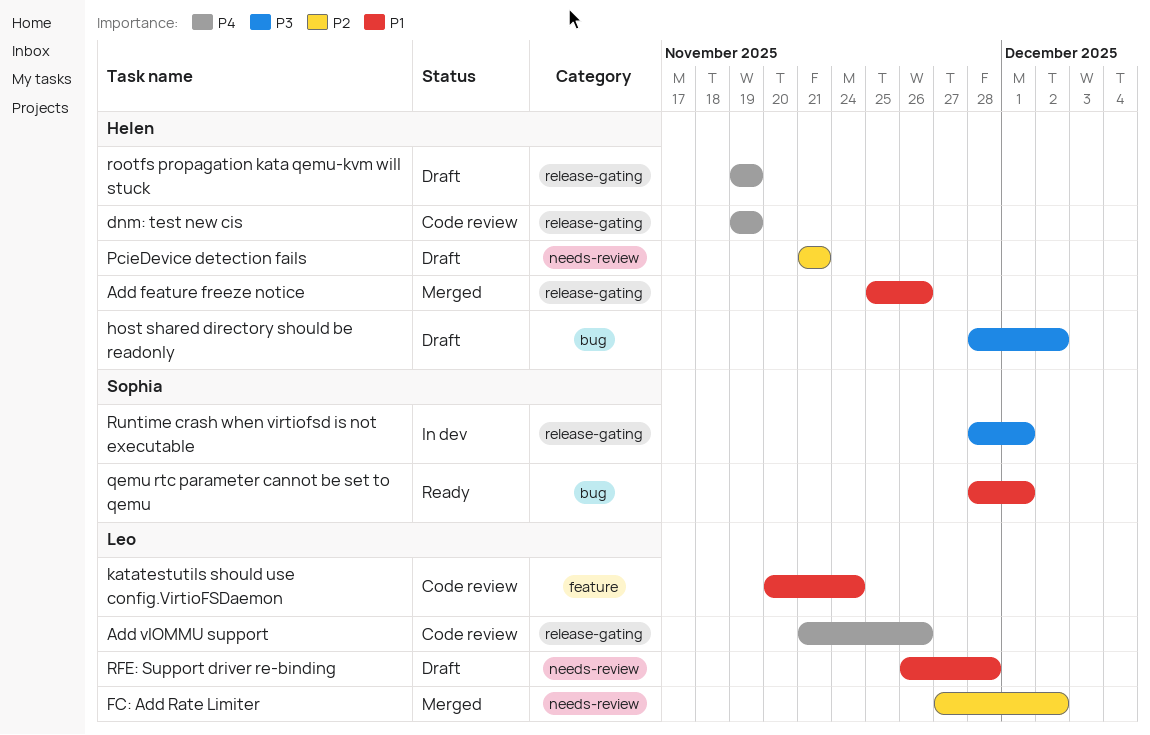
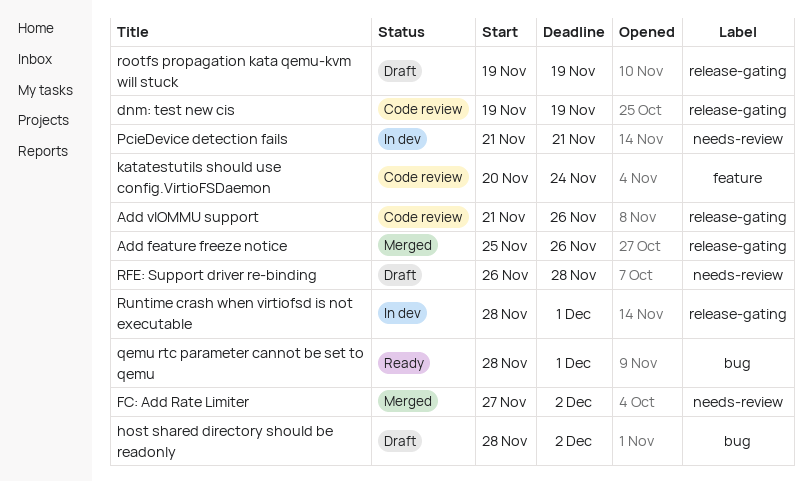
PcieDevice detection fails, status: Draft -> In dev

